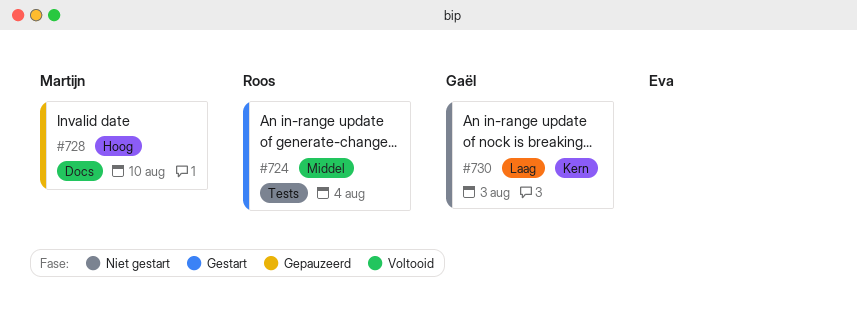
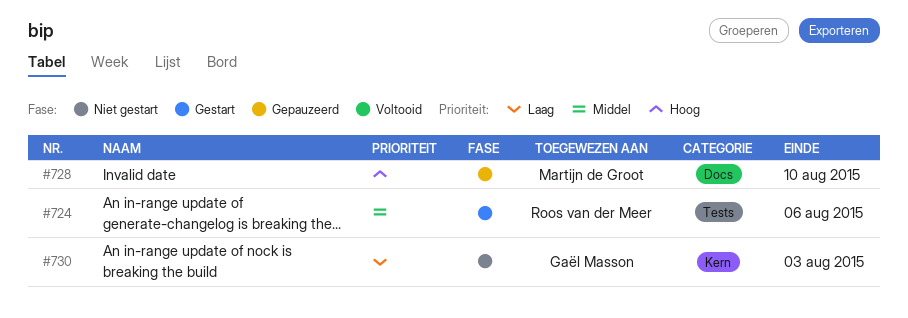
#724, due: Aug 4 -> Aug 6

